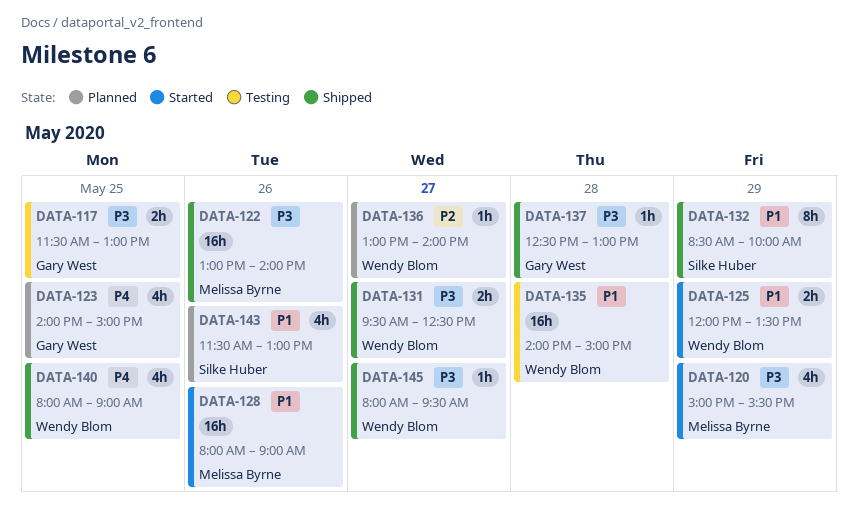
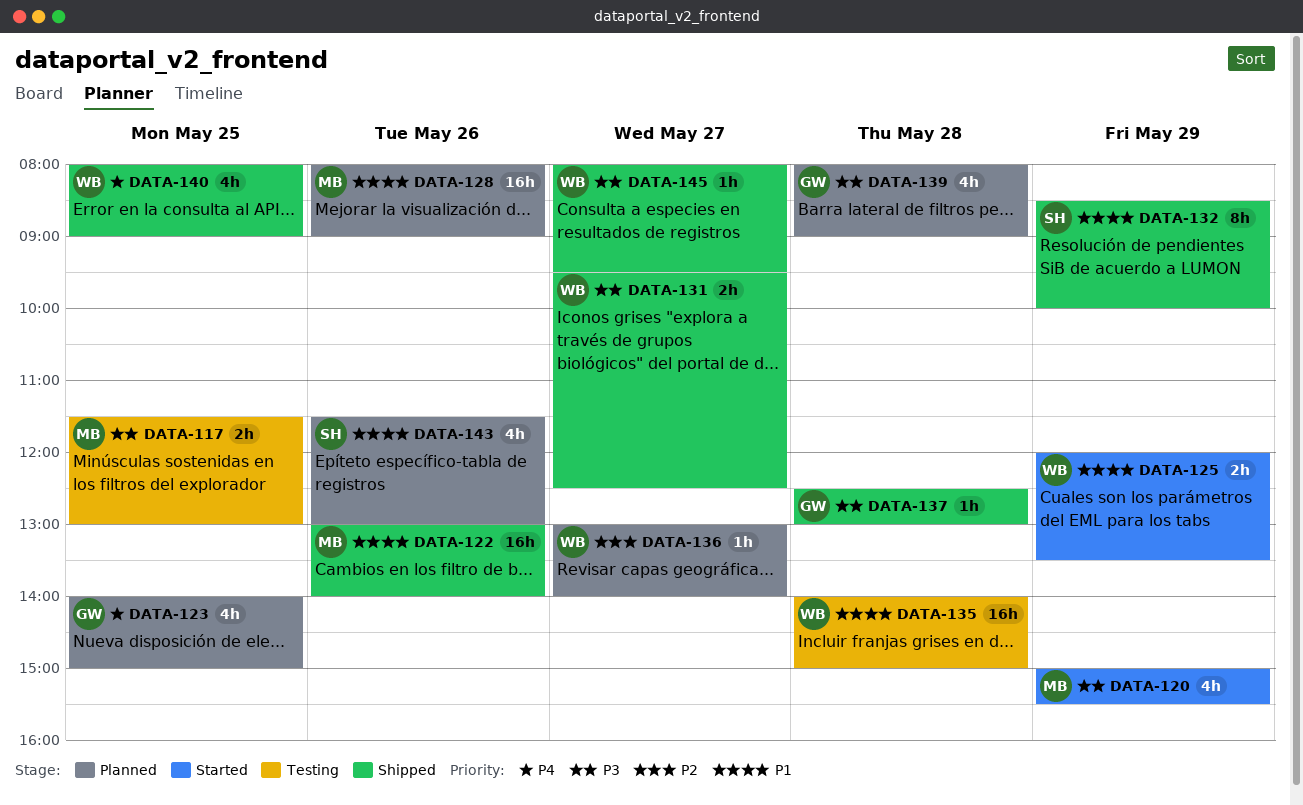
DATA-117, owner: Gary West -> Melissa Byrne
DATA-122, priority: P3 -> P1
DATA-128, status: Started -> Planned
DATA-139: none -> present

